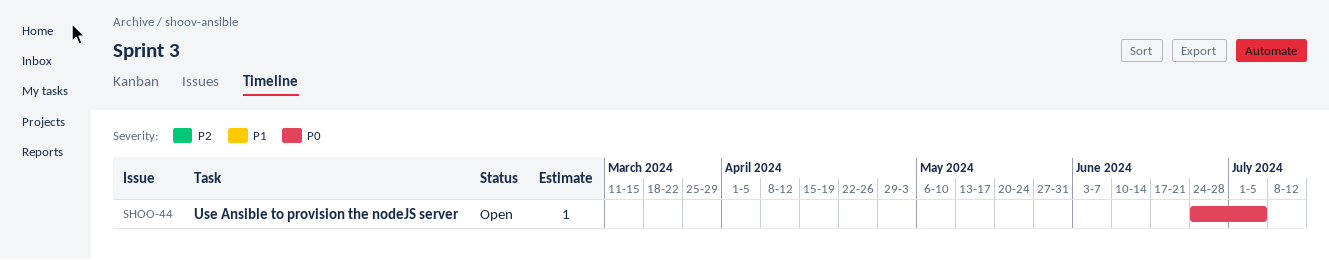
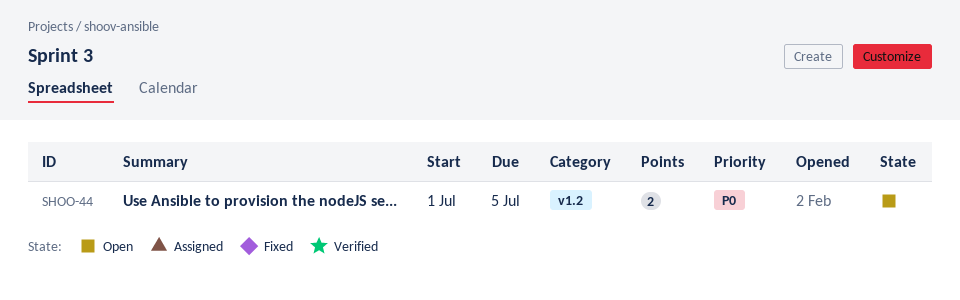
SHOO-44, estimate: 1 -> 2
SHOO-44, start: Jun 24 -> Jul 1

